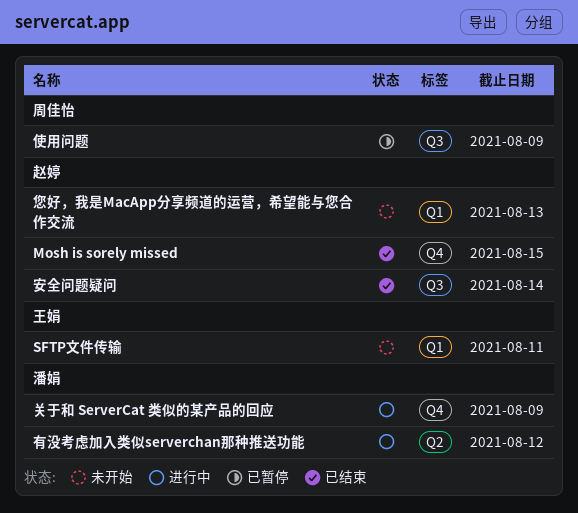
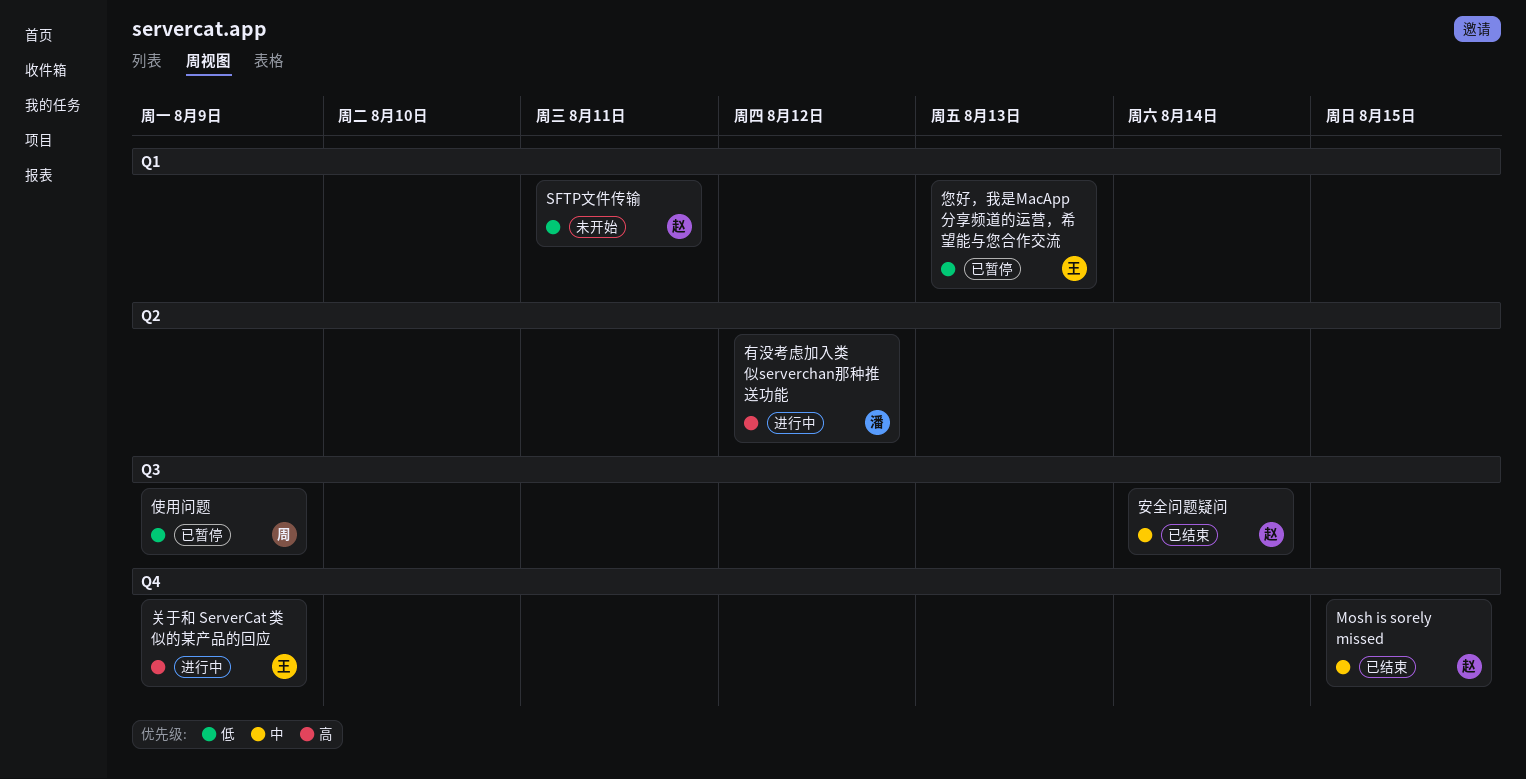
SFTP文件传输, owner: 王娟 -> 赵婷
关于和 ServerCat 类似的某产品的回应, owner: 潘娟 -> 王娟
您好，我是MacApp分享频道的运营，希望能与您合作交流, status: 未开始 -> 已暂停
您好，我是MacApp分享频道的运营，希望能与您合作交流, owner: 赵婷 -> 王娟

